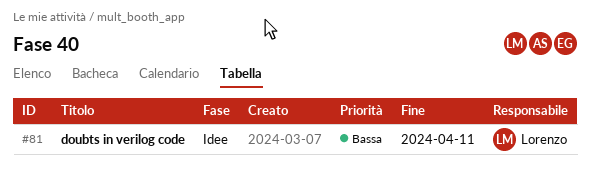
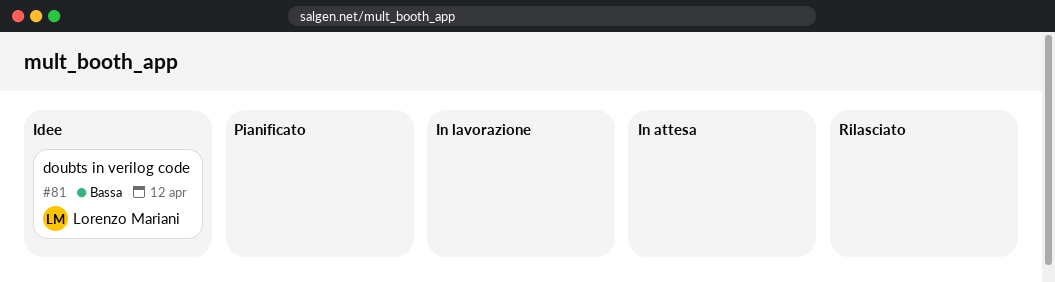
#81, due: Apr 11 -> Apr 12

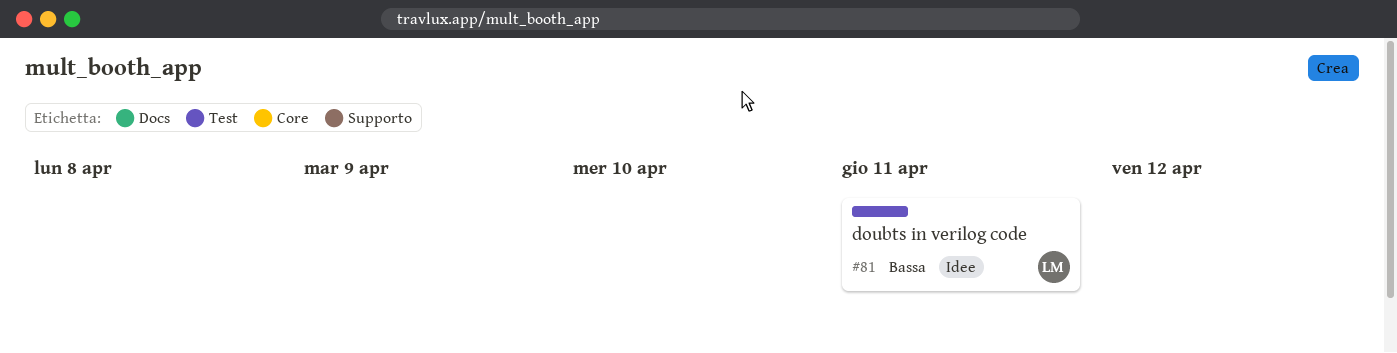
#81, due: Apr 12 -> Apr 11

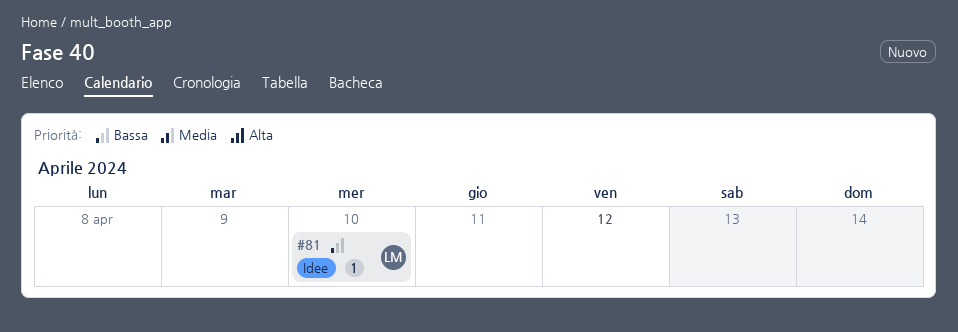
#81, due: Apr 11 -> Apr 10

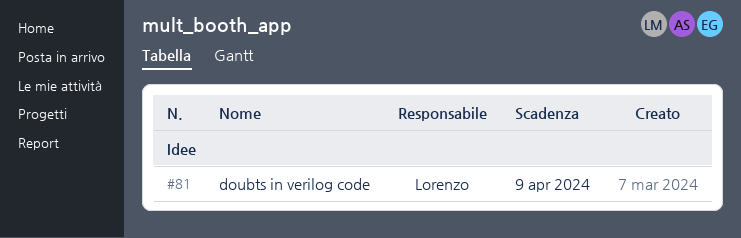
#81, due: Apr 10 -> Apr 9

